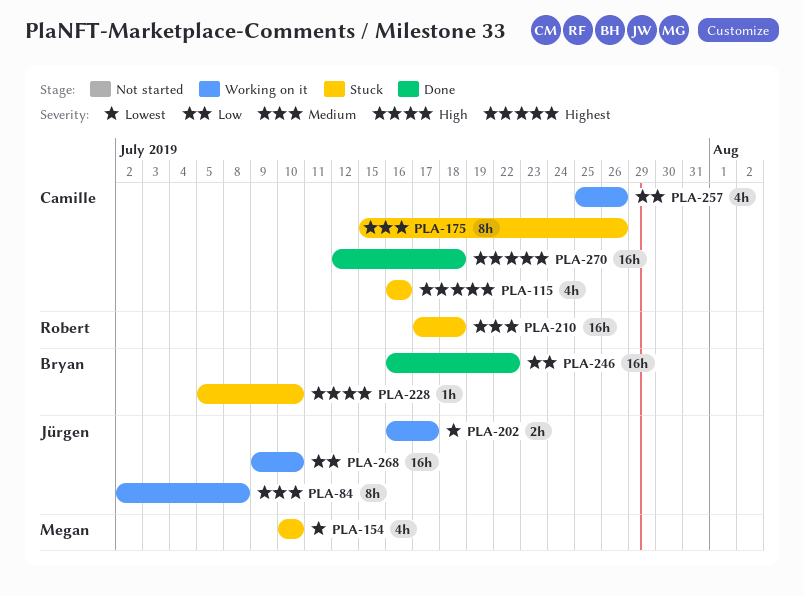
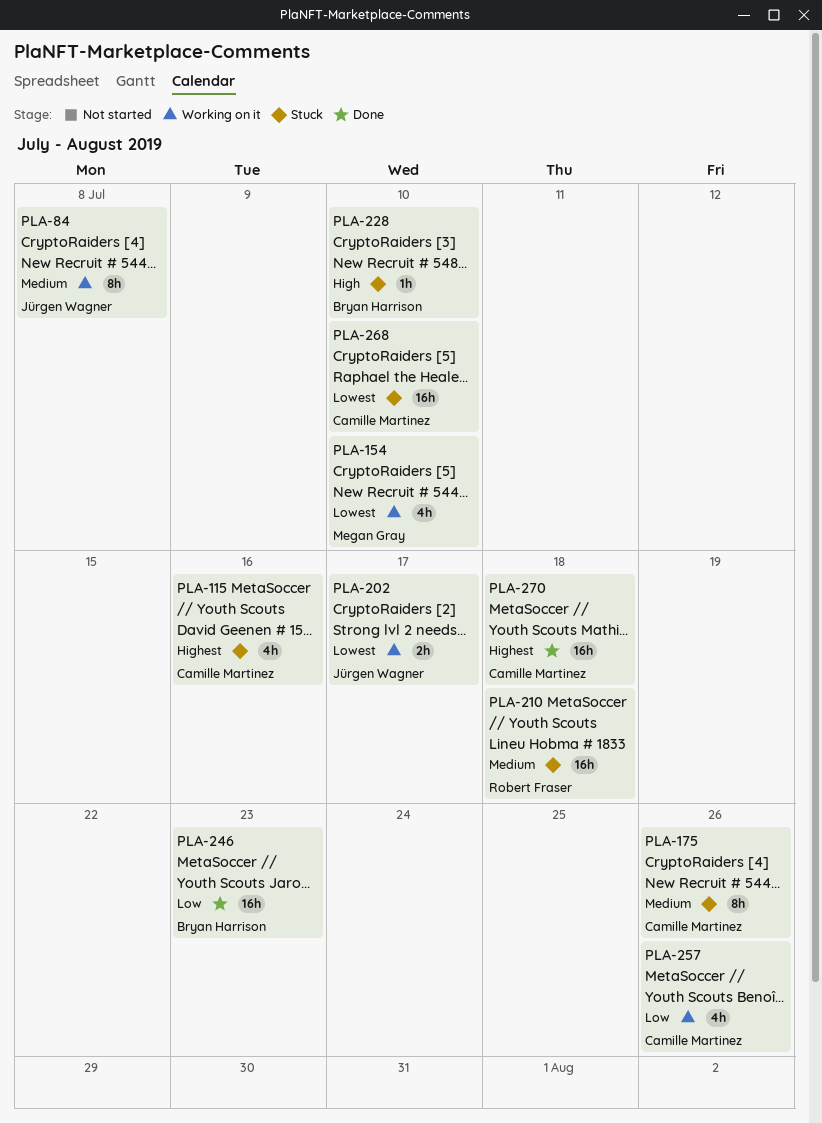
PLA-154, status: Stuck -> Working on it
PLA-246, due: Jul 22 -> Jul 23
PLA-268, status: Working on it -> Stuck
PLA-268, owner: Jürgen Wagner -> Camille Martinez
PLA-268, priority: Low -> Lowest

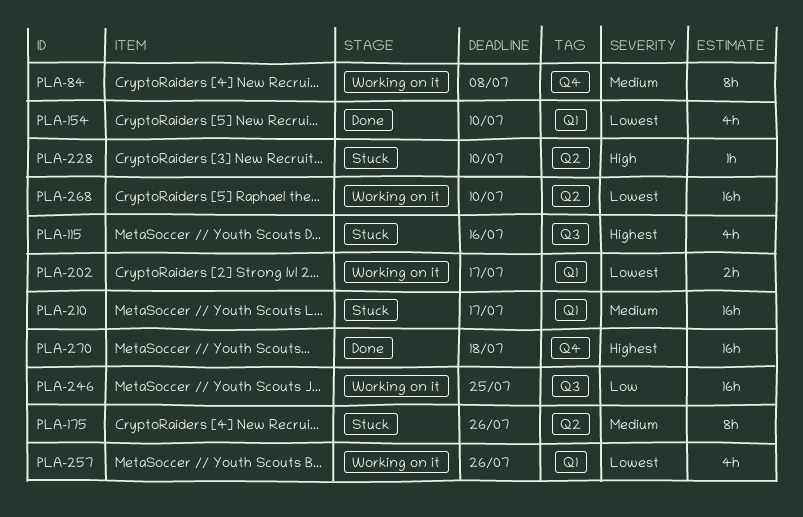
PLA-154, status: Working on it -> Done
PLA-210, due: Jul 18 -> Jul 17
PLA-246, status: Done -> Working on it
PLA-246, due: Jul 23 -> Jul 25
PLA-257, priority: Low -> Lowest
PLA-268, status: Stuck -> Working on it

